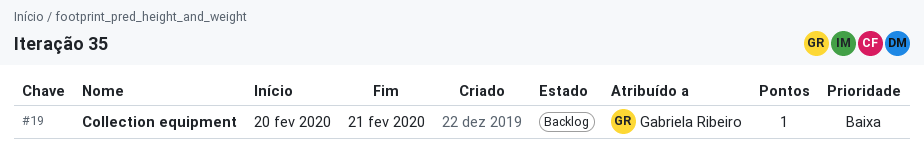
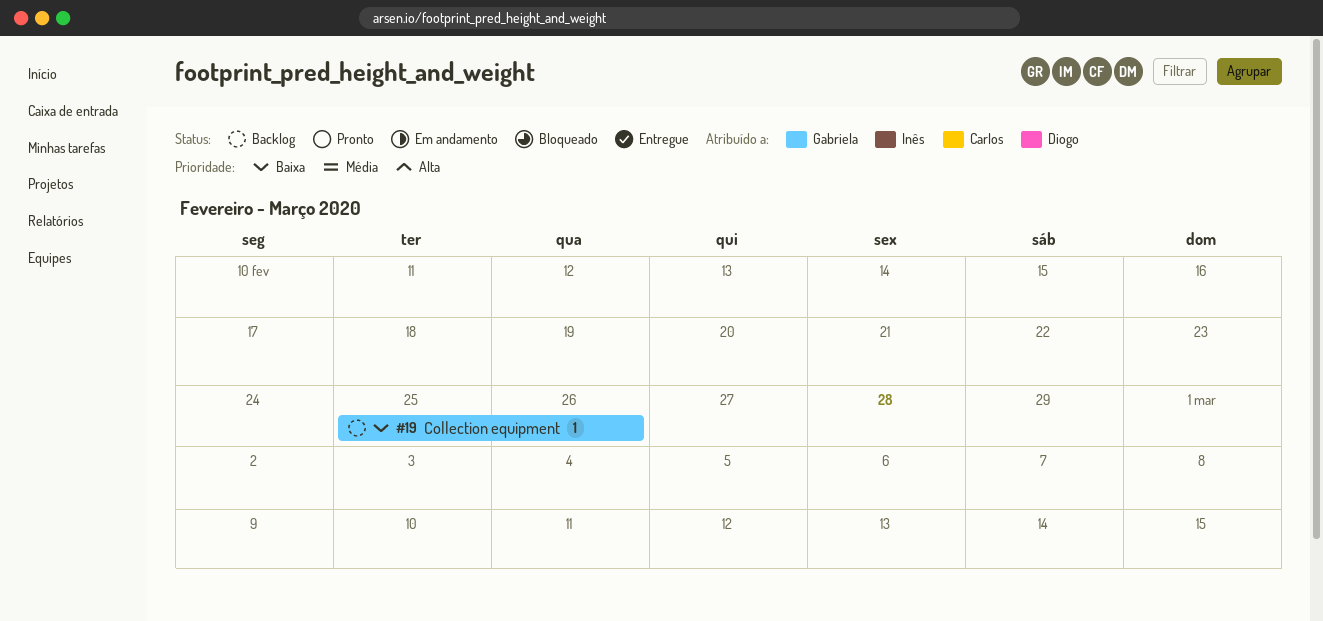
#19, start: Feb 20 -> Feb 25
#19, due: Feb 21 -> Feb 26

